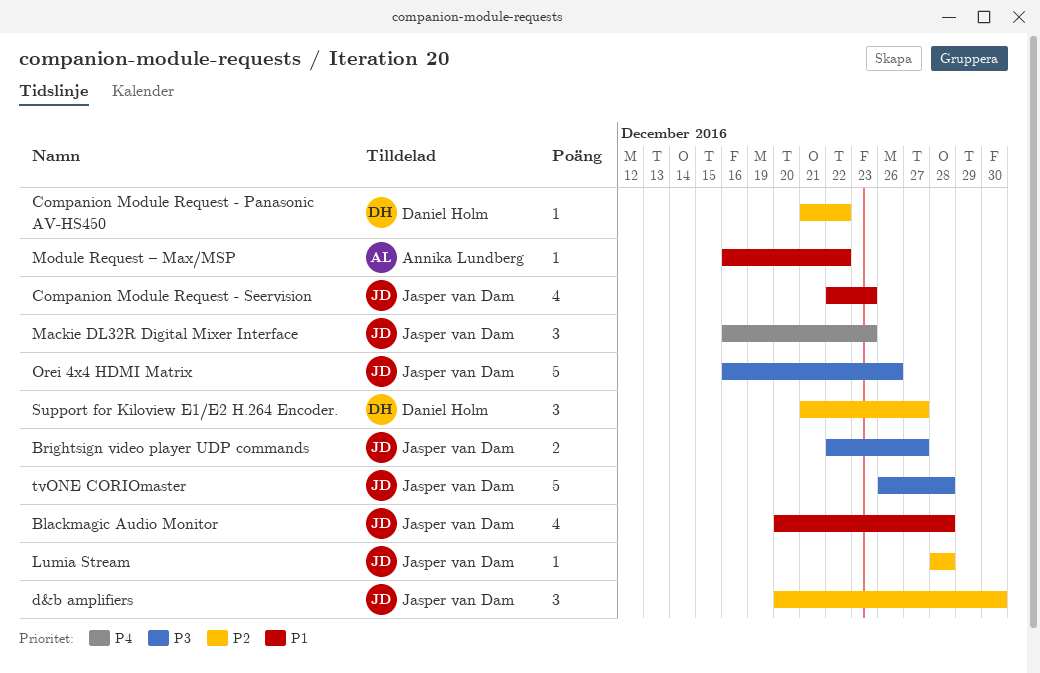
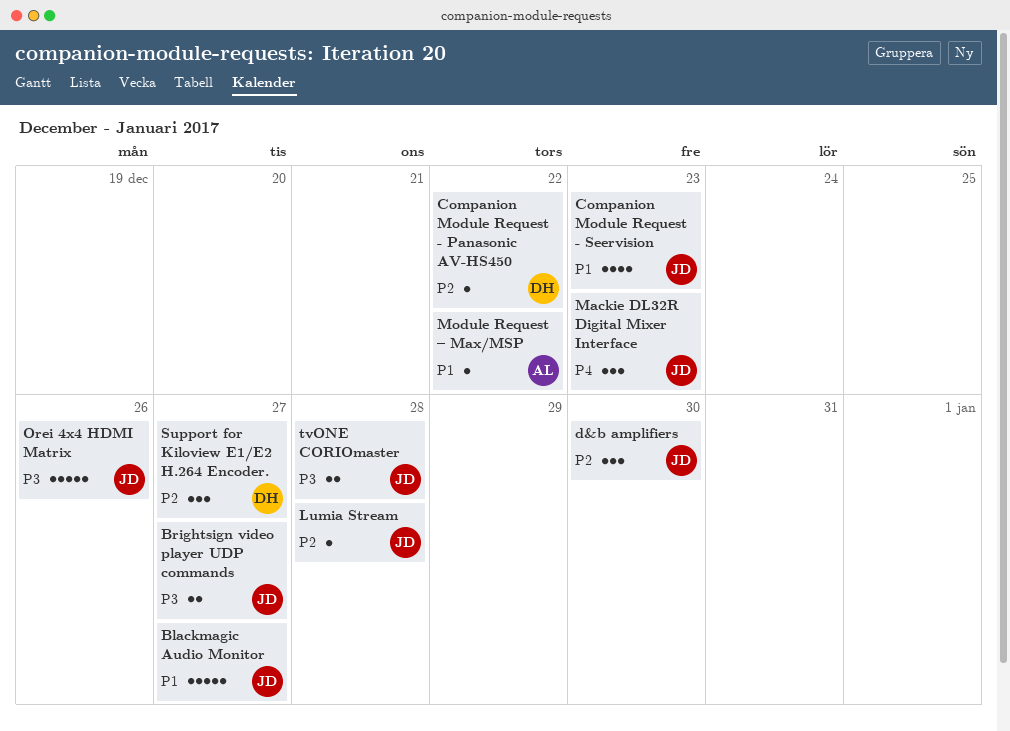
Blackmagic Audio Monitor, estimate: 4 -> 5
Blackmagic Audio Monitor, due: Dec 28 -> Dec 27
tvONE CORIOmaster, estimate: 5 -> 2

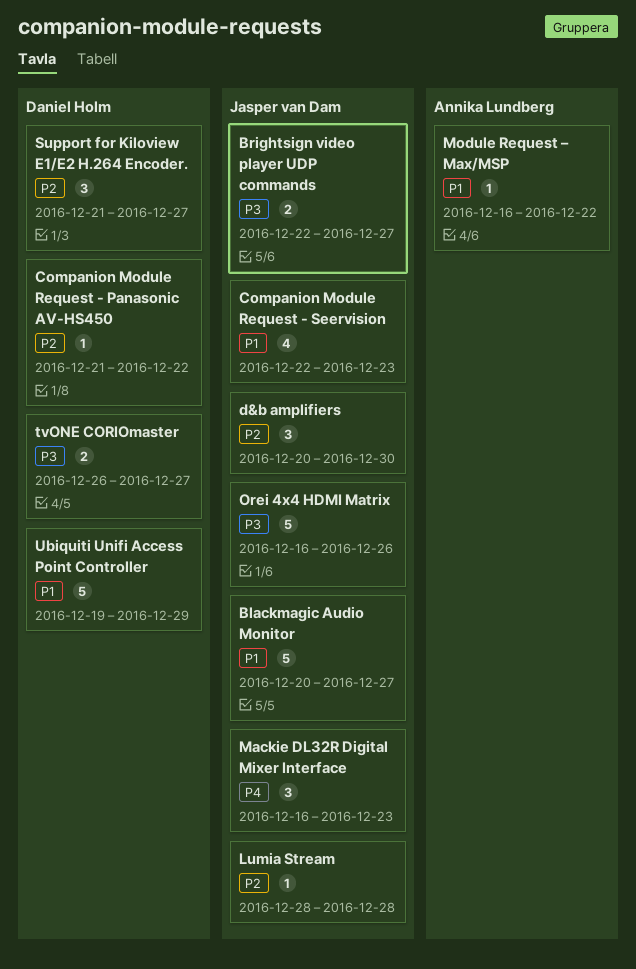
tvONE CORIOmaster, owner: Jasper van Dam -> Daniel Holm
tvONE CORIOmaster, due: Dec 28 -> Dec 27
Ubiquiti Unifi Access Point Controller: none -> present

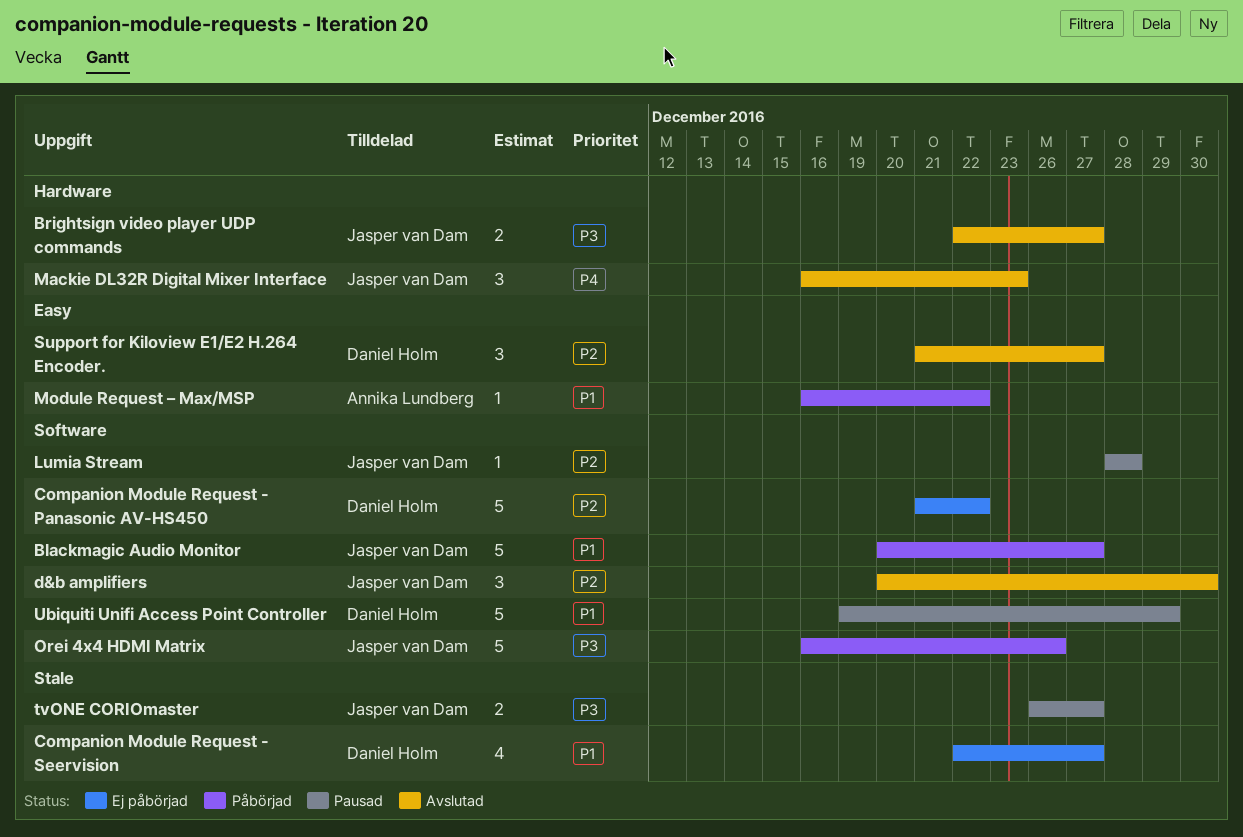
Companion Module Request - Panasonic AV-HS450, estimate: 1 -> 5
Companion Module Request - Seervision, owner: Jasper van Dam -> Daniel Holm
Companion Module Request - Seervision, due: Dec 23 -> Dec 27
tvONE CORIOmaster, owner: Daniel Holm -> Jasper van Dam

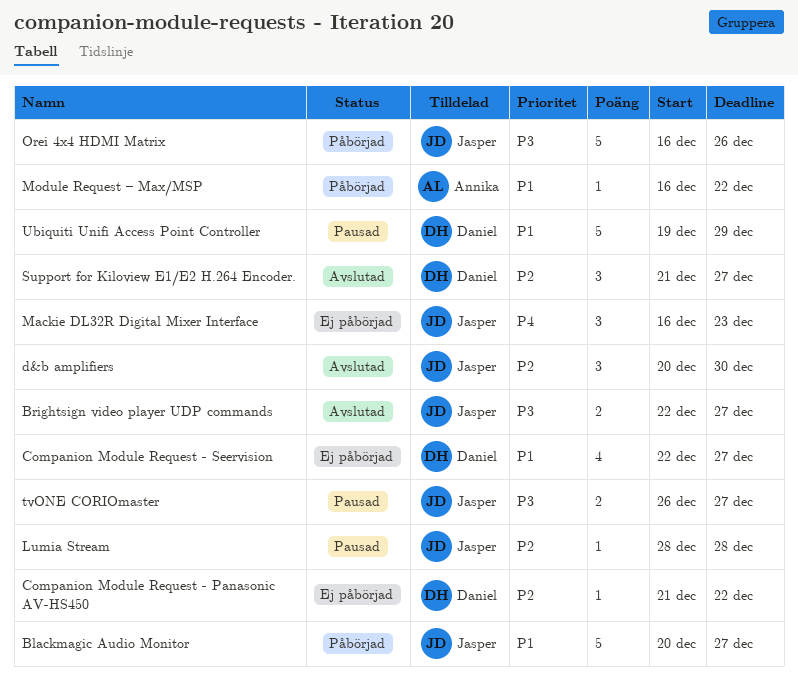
Companion Module Request - Panasonic AV-HS450, estimate: 5 -> 1
Mackie DL32R Digital Mixer Interface, status: Avslutad -> Ej påbörjad

